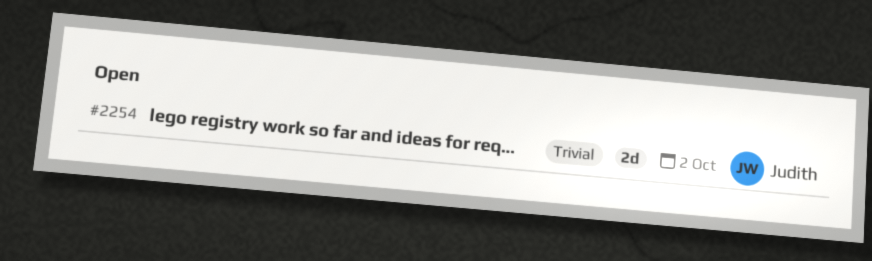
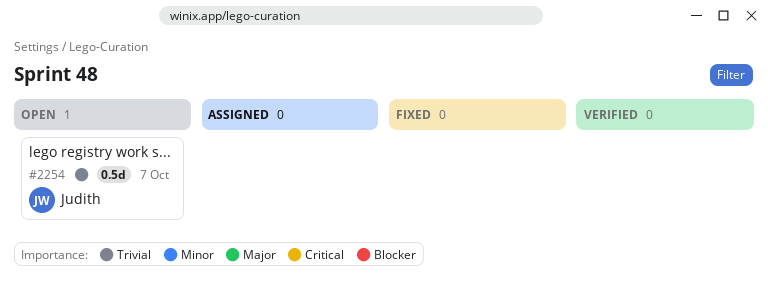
#2254, estimate: 2d -> 0.5d
#2254, due: Oct 2 -> Oct 7

